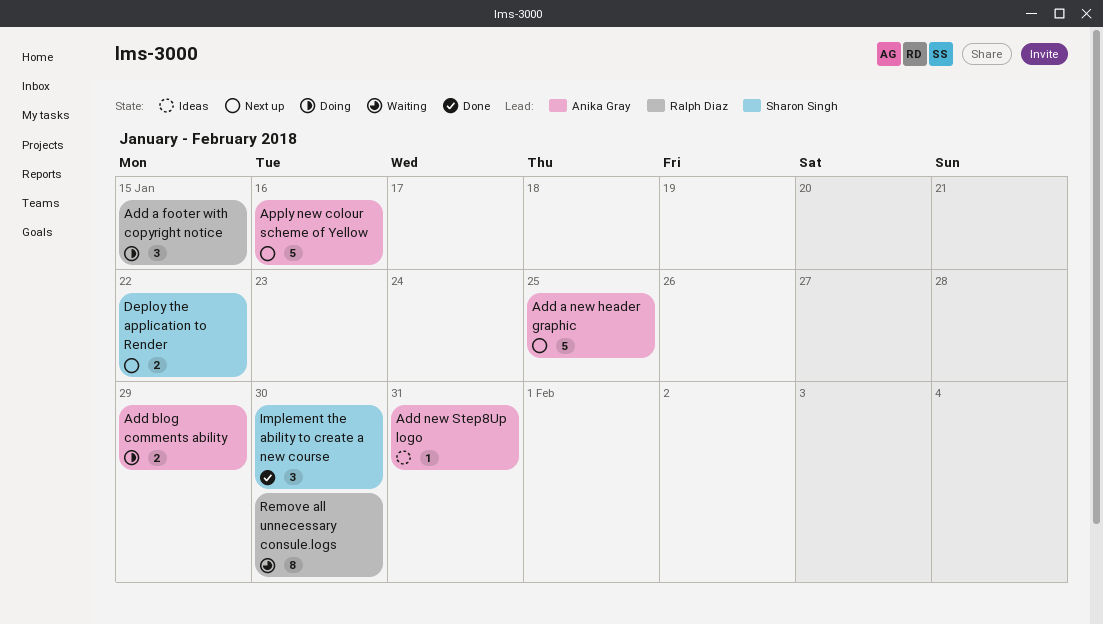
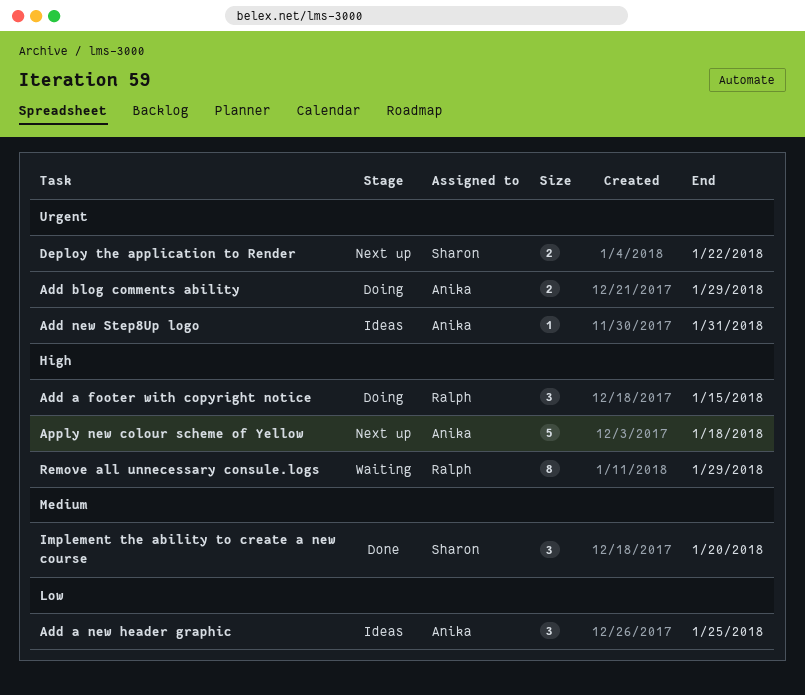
Add a new header graphic, status: Next up -> Ideas
Add a new header graphic, estimate: 5 -> 3
Apply new colour scheme of Yellow, due: Jan 16 -> Jan 18
Implement the ability to create a new course, due: Jan 30 -> Jan 20
Remove all unnecessary consule.logs, due: Jan 30 -> Jan 29

